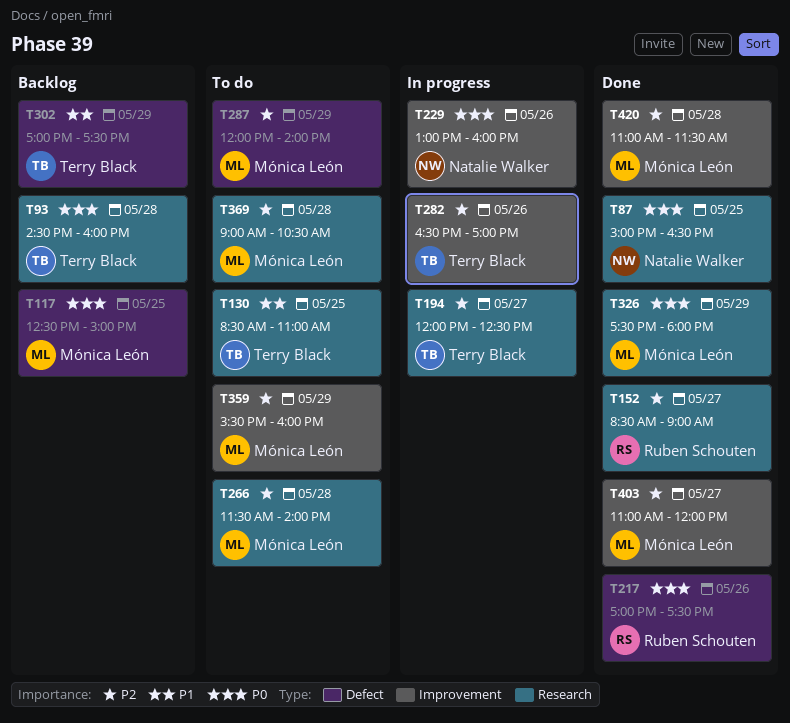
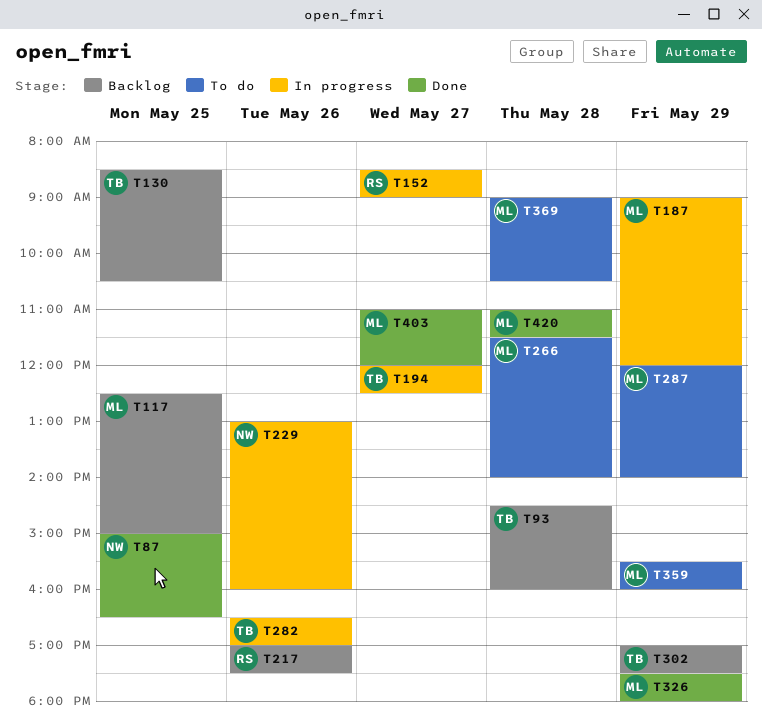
T130, status: To do -> Backlog
T130, ends: 11:00 -> 10:30
T152, status: Done -> In progress
T187: none -> present
T217, status: Done -> Backlog

